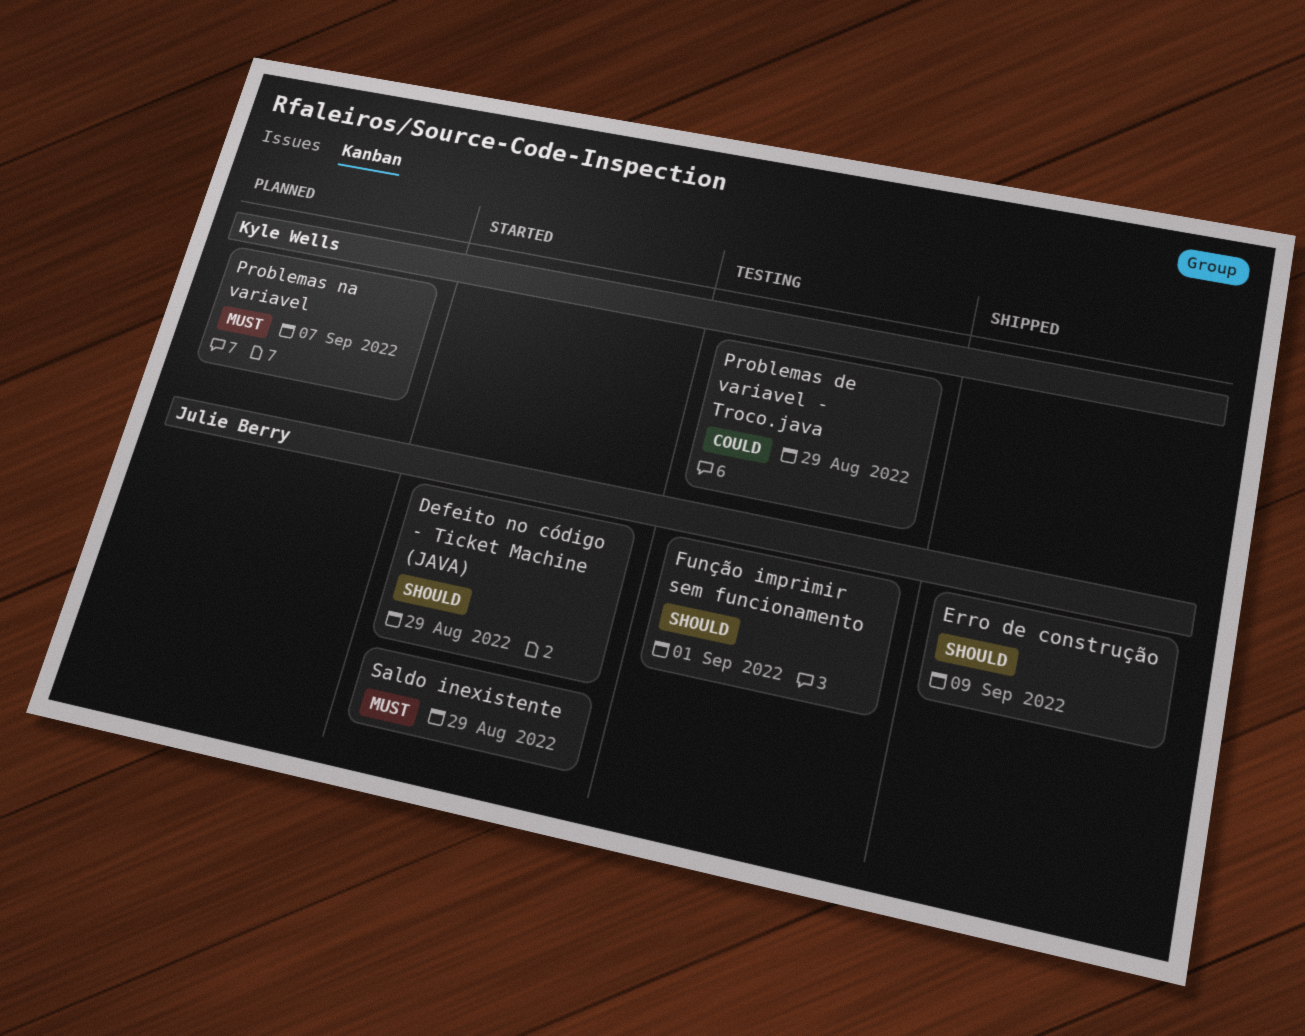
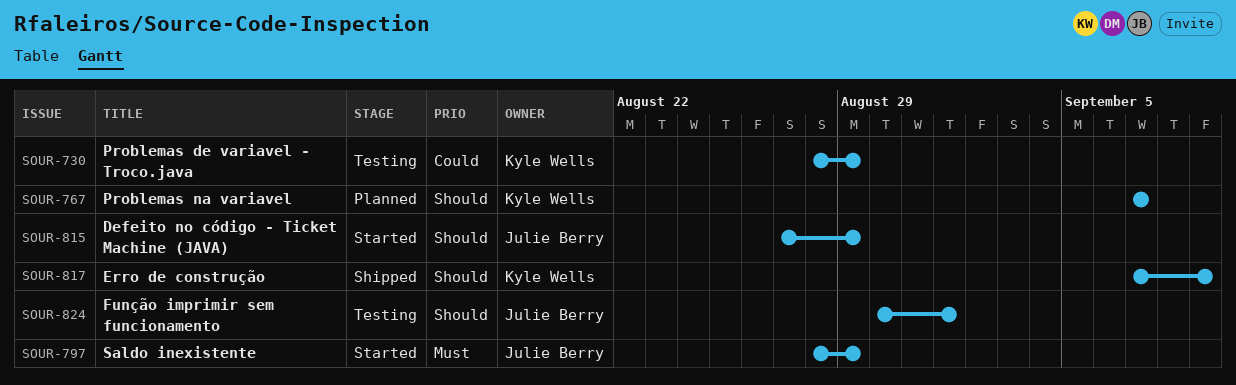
Erro de construção, owner: Julie Berry -> Kyle Wells
Problemas na variavel, priority: Must -> Should

